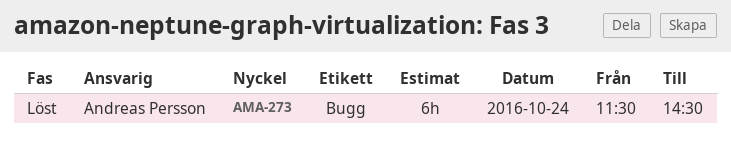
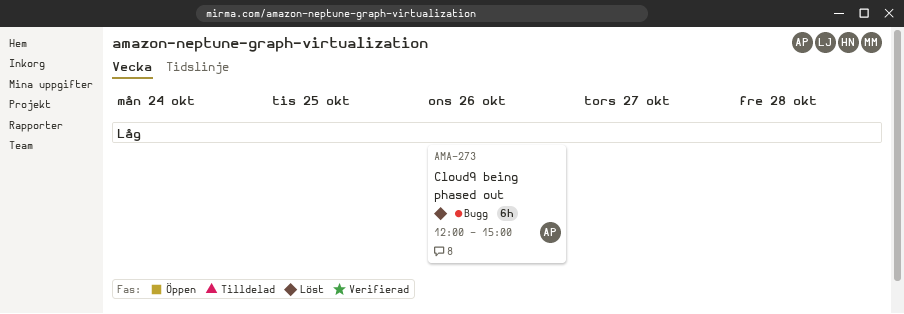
AMA-273, day: Oct 24 -> Oct 26
AMA-273, begins: 11:30 -> 12:00
AMA-273, ends: 14:30 -> 15:00

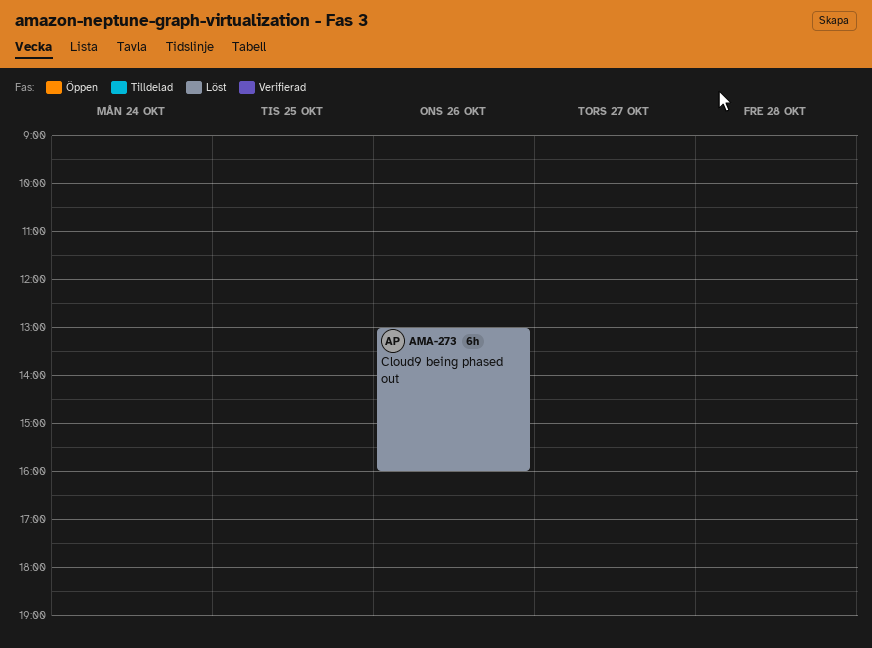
AMA-273, begins: 12:00 -> 13:00
AMA-273, ends: 15:00 -> 16:00

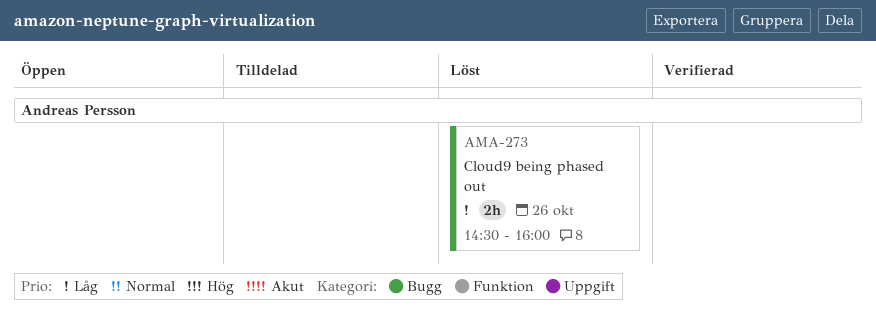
AMA-273, estimate: 6h -> 2h
AMA-273, begins: 13:00 -> 14:30

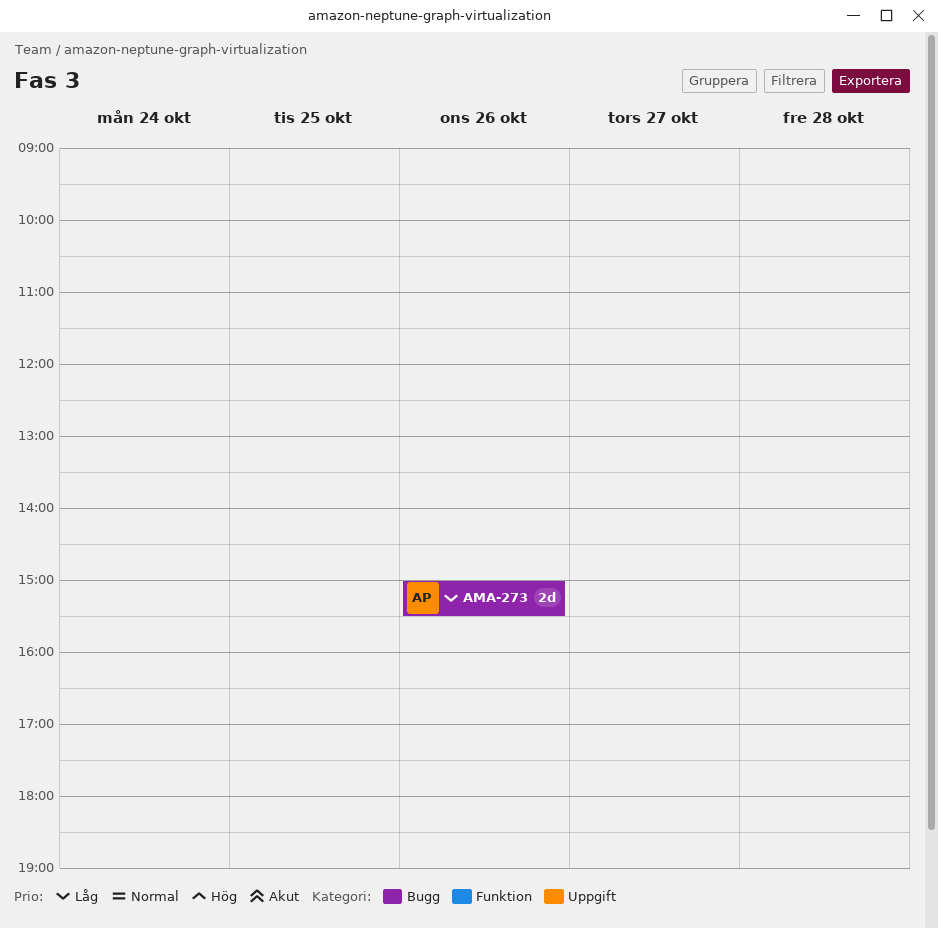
AMA-273, estimate: 2h -> 2d
AMA-273, begins: 14:30 -> 15:00
AMA-273, ends: 16:00 -> 15:30

